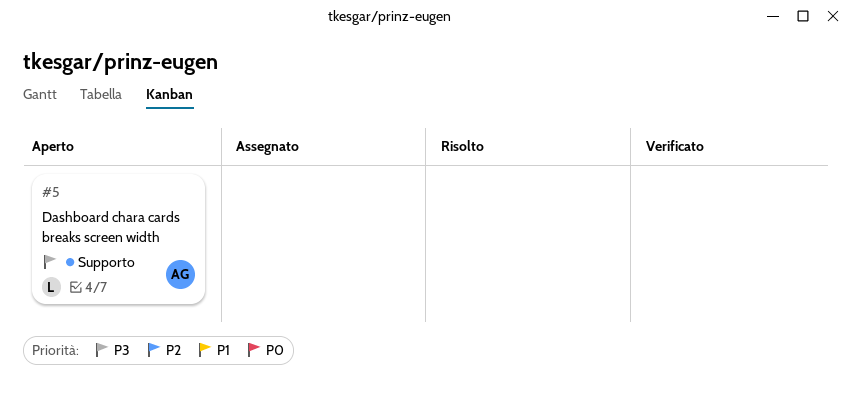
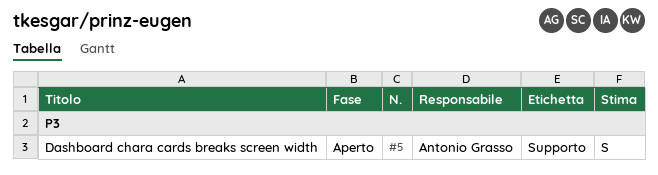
#5, estimate: L -> S

